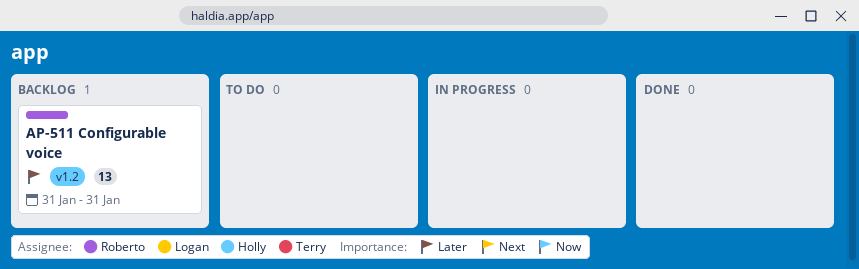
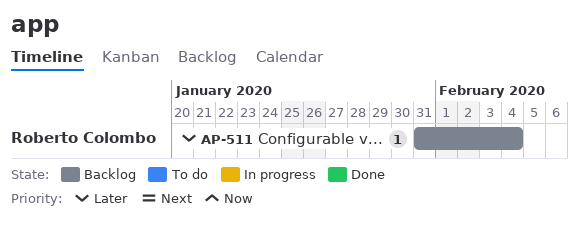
AP-511, estimate: 13 -> 1
AP-511, due: Jan 31 -> Feb 4

